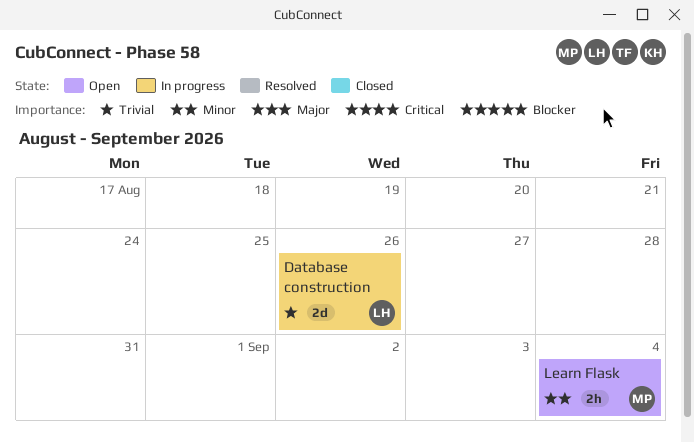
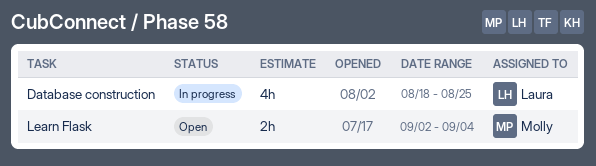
Database construction, estimate: 2d -> 4h
Database construction, due: Aug 26 -> Aug 25

